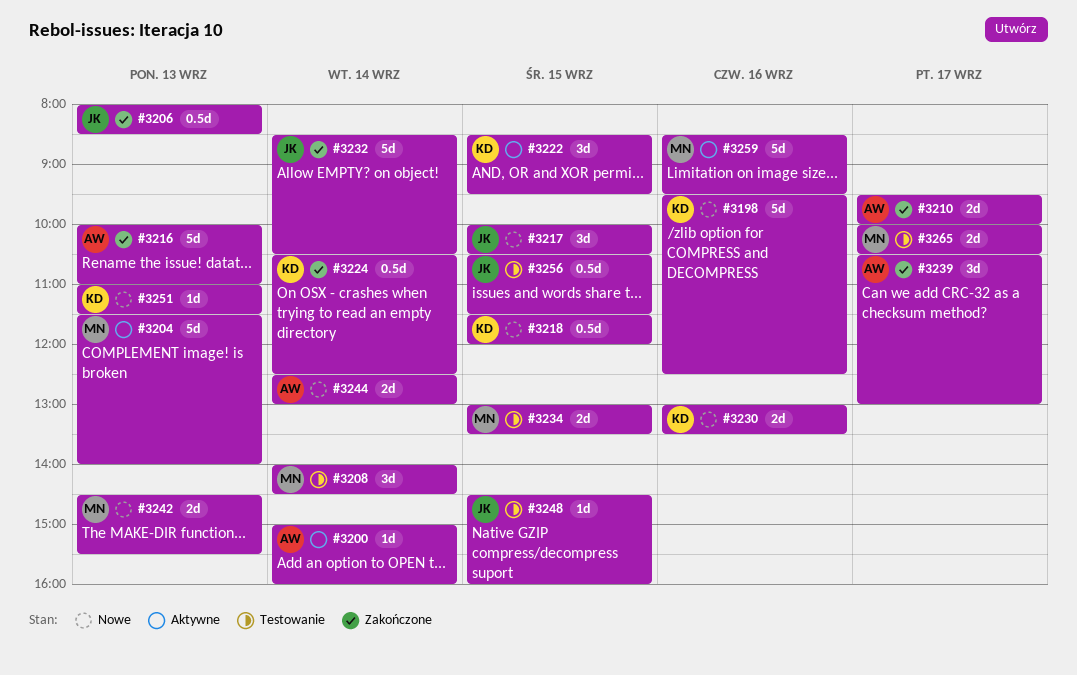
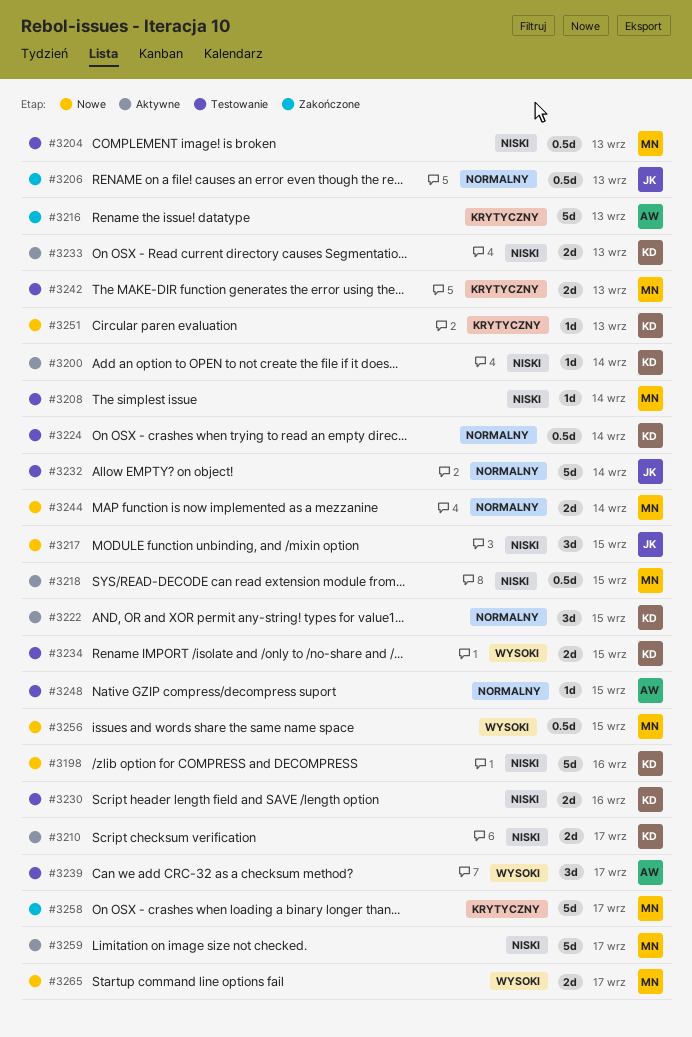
#3200, owner: AW -> KD
#3204, status: Aktywne -> Testowanie
#3204, estimate: 5d -> 0.5d
#3208, estimate: 3d -> 1d
#3210, status: Zakończone -> Aktywne
#3210, owner: AW -> KD
#3218, status: Nowe -> Aktywne
#3218, owner: KD -> MN
#3224, status: Zakończone -> Testowanie
#3230, status: Nowe -> Testowanie
#3232, status: Zakończone -> Testowanie
#3233: none -> present
#3234, owner: MN -> KD
#3239, status: Zakończone -> Testowanie
#3242, status: Nowe -> Testowanie
#3244, owner: AW -> MN
#3248, owner: JK -> AW
#3256, status: Testowanie -> Nowe
#3256, owner: JK -> MN
#3258: none -> present
#3259, day: Sep 16 -> Sep 17
#3265, status: Testowanie -> Nowe

